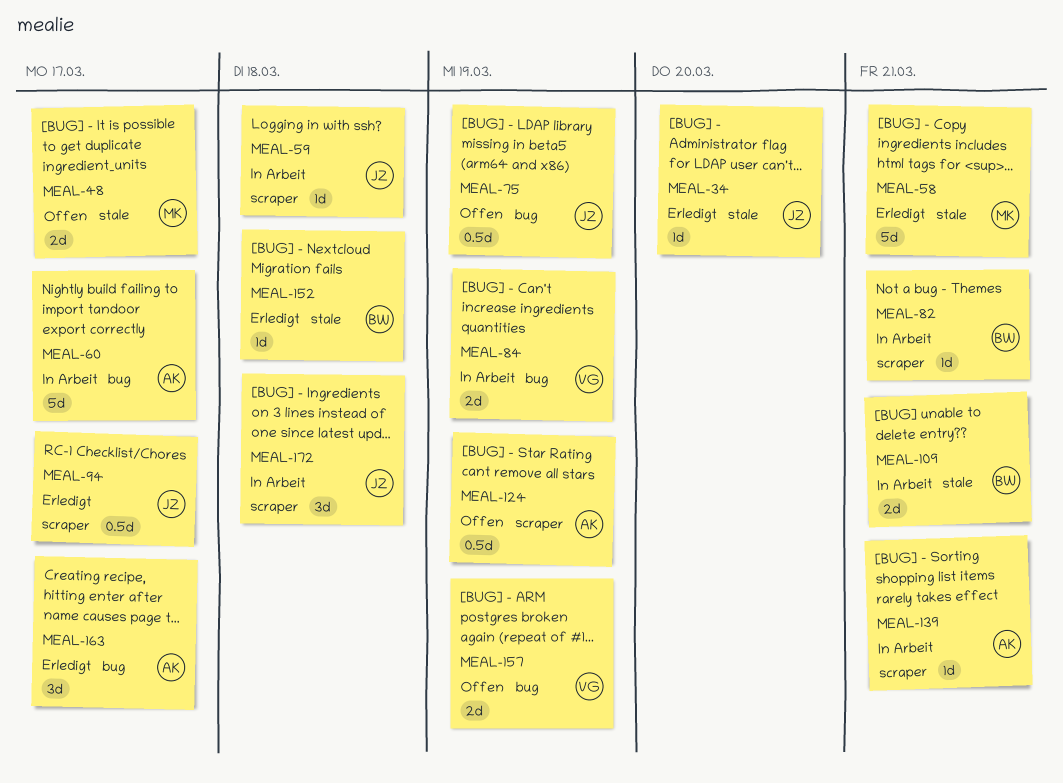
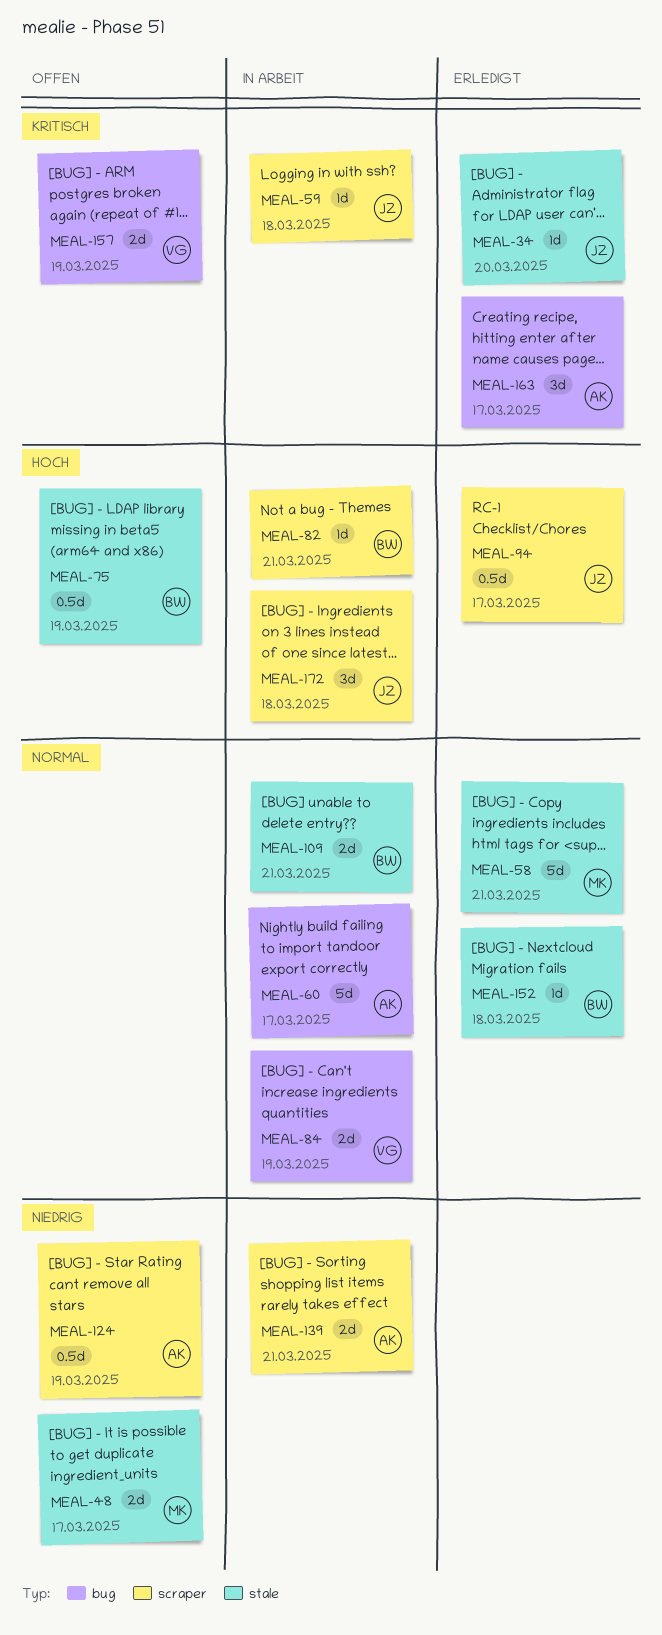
MEAL-75, owner: JZ -> BW
MEAL-75, label: bug -> stale
MEAL-139, estimate: 1d -> 2d

